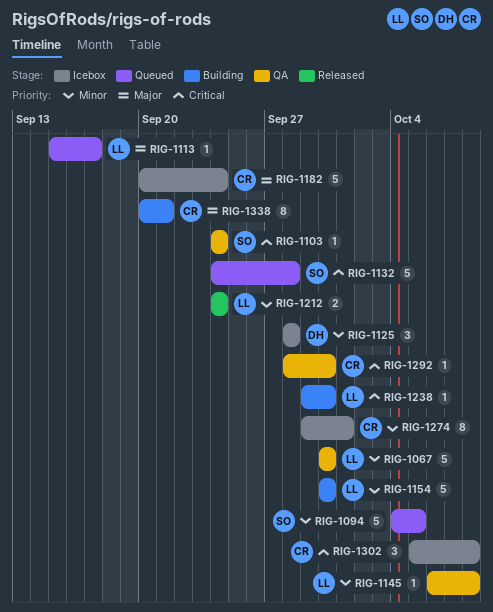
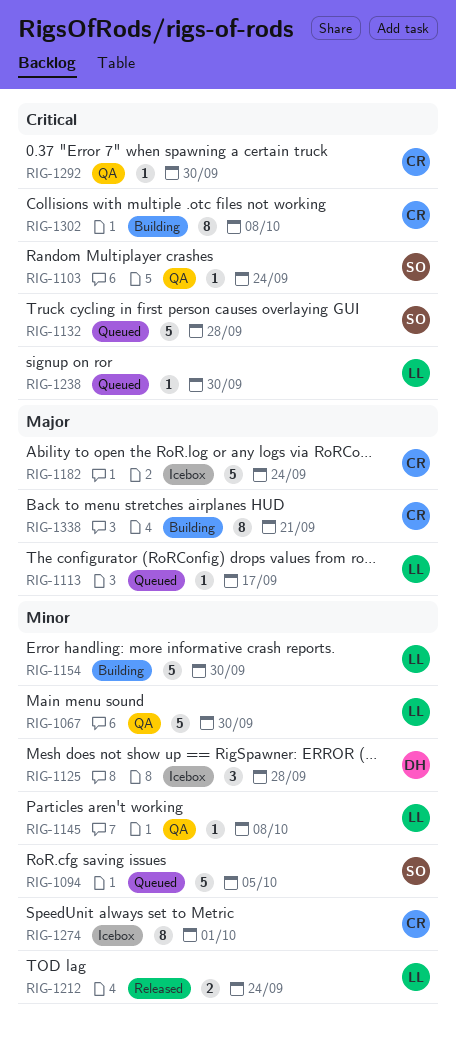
RIG-1238, status: Building -> Queued
RIG-1302, status: Icebox -> Building
RIG-1302, estimate: 3 -> 8

